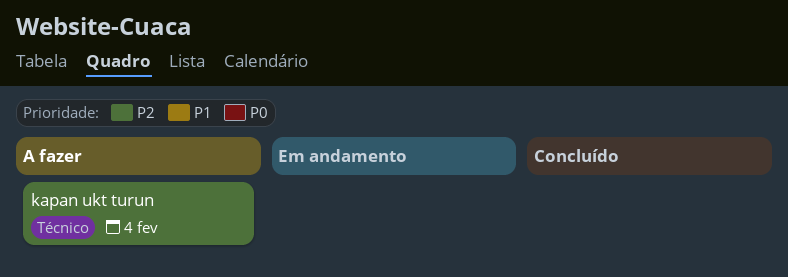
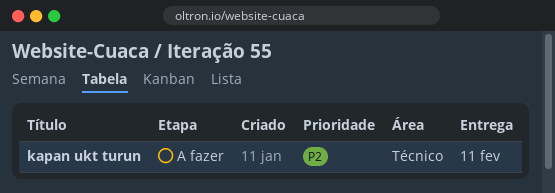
kapan ukt turun, due: Feb 4 -> Feb 11

